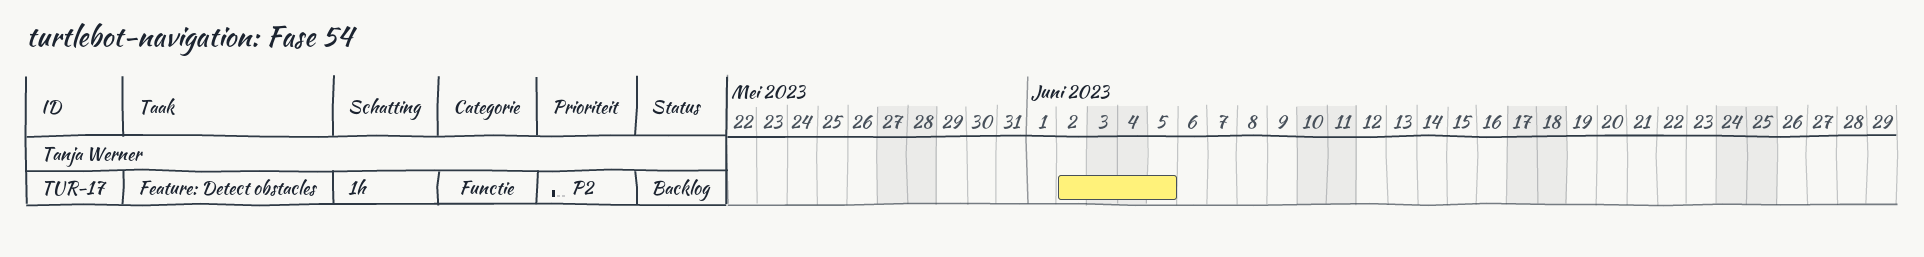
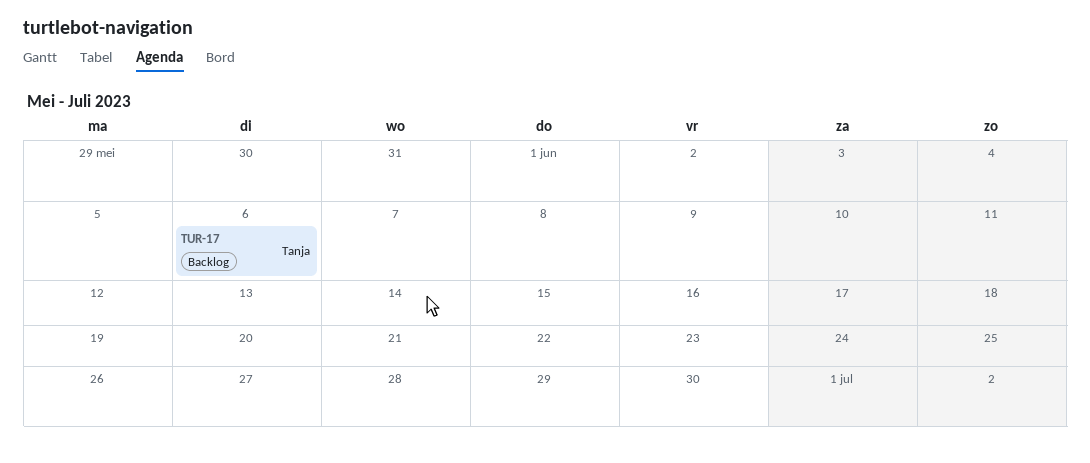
TUR-17, due: Jun 5 -> Jun 6

